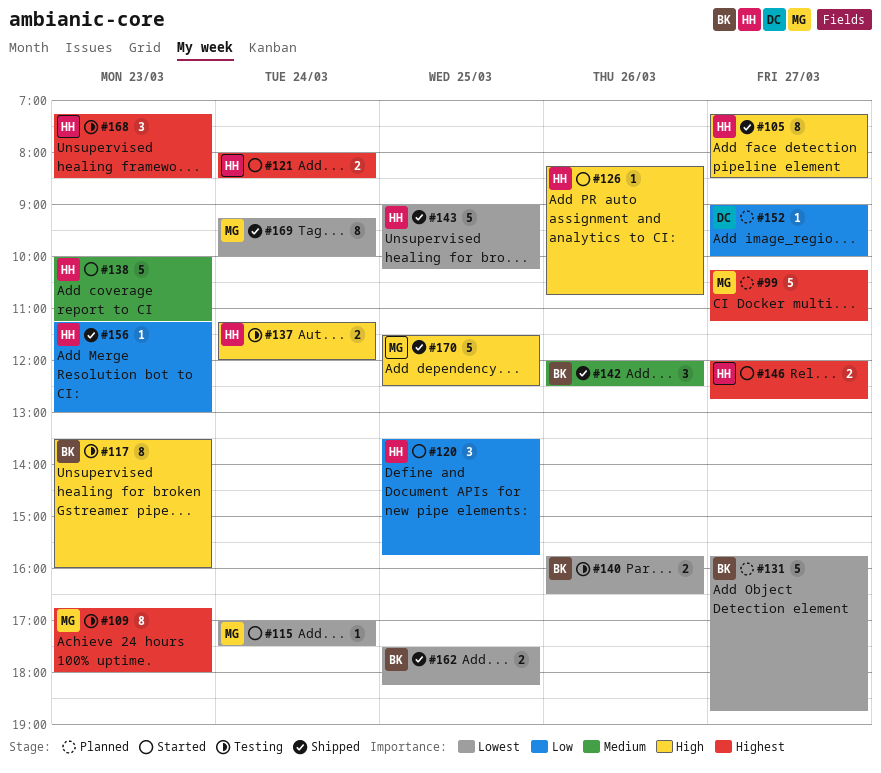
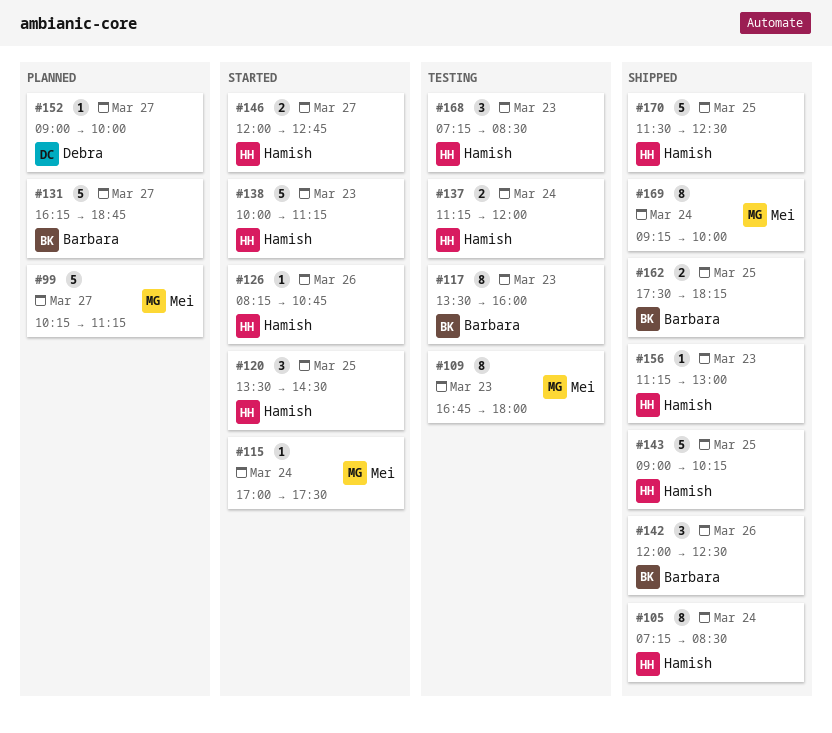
#105, day: Mar 27 -> Mar 24
#120, ends: 15:45 -> 14:30
#121: present -> none
#131, begins: 15:45 -> 16:15
#140: present -> none
#170, owner: Mei -> Hamish

